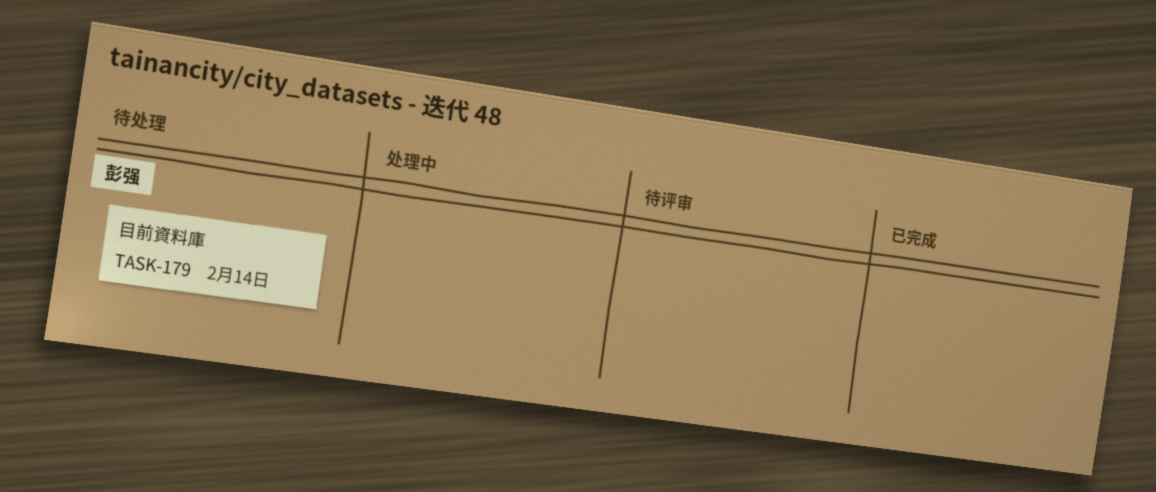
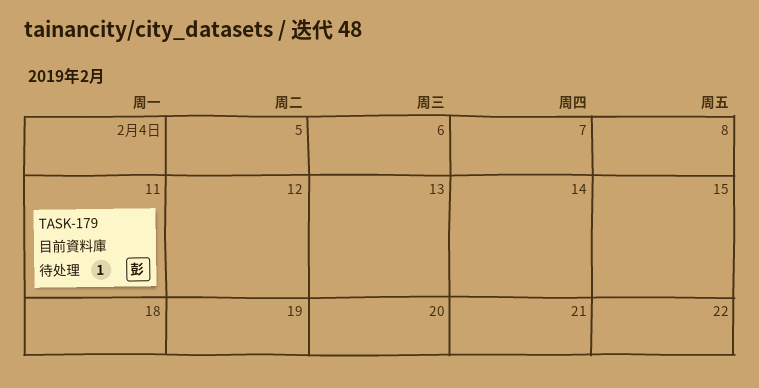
TASK-179, due: Feb 14 -> Feb 11

